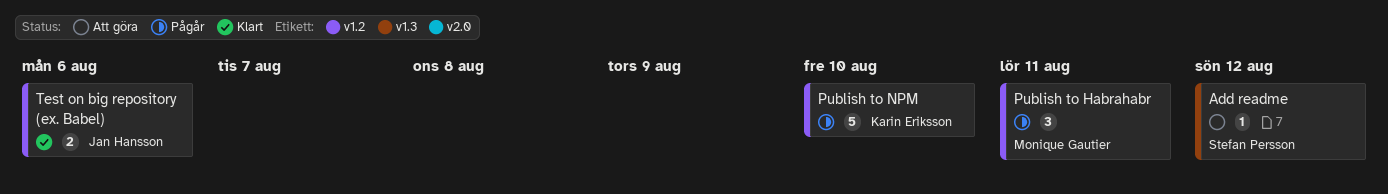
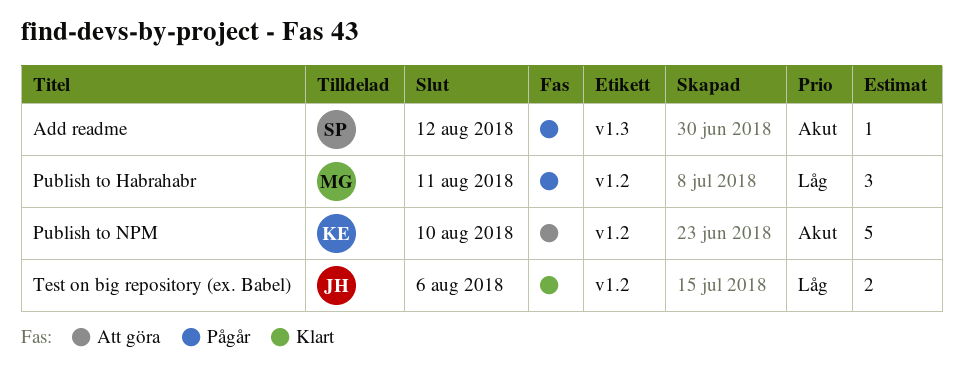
Add readme, status: Att göra -> Pågår
Publish to NPM, status: Pågår -> Att göra

